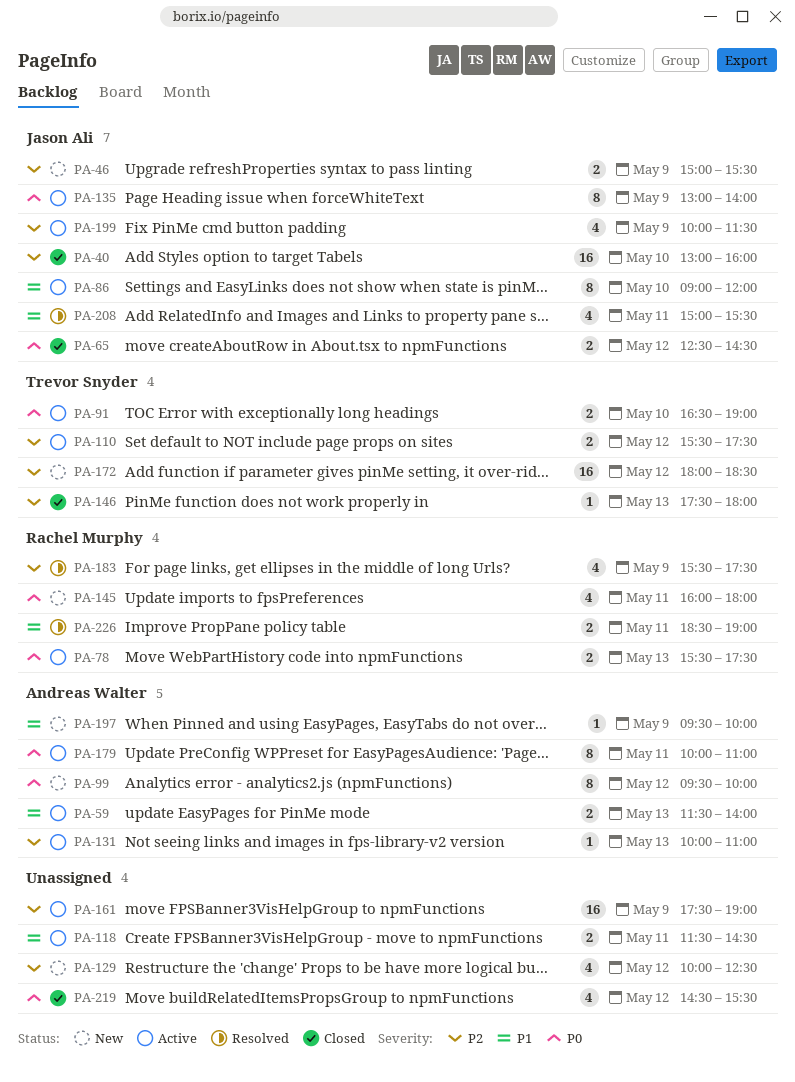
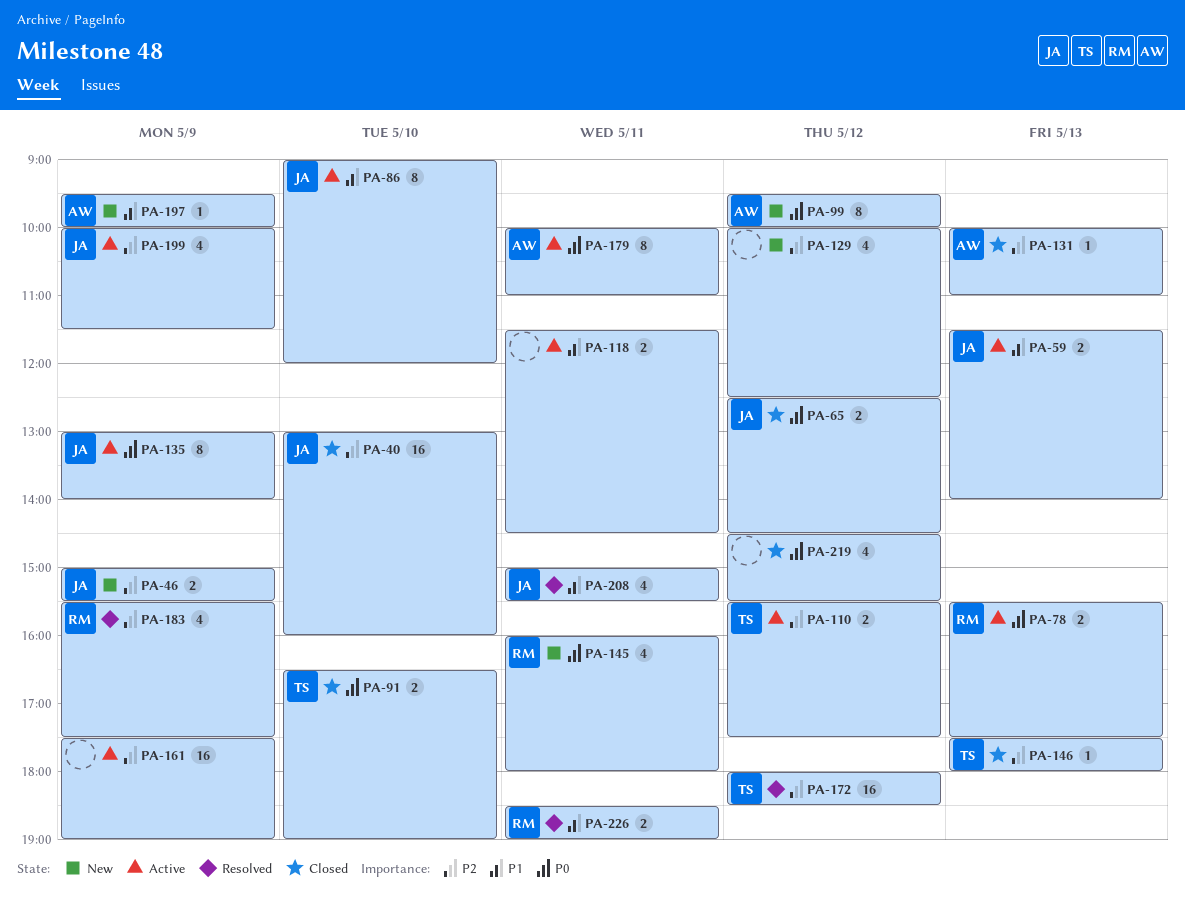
PA-59, owner: Andreas Walter -> Jason Ali
PA-91, status: Active -> Closed
PA-131, status: Active -> Closed
PA-172, status: New -> Resolved

